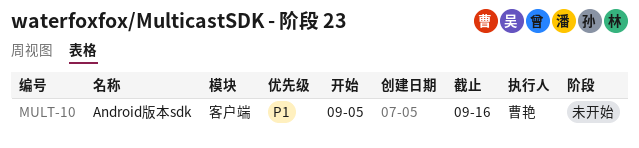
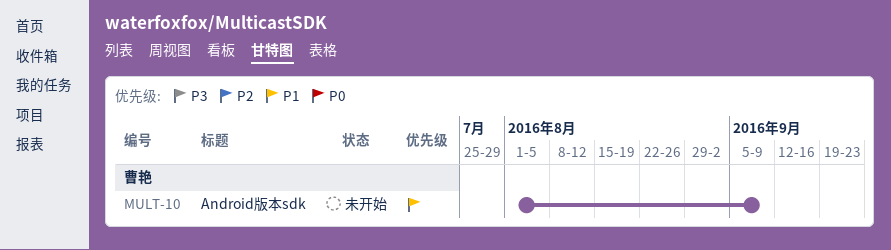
MULT-10, start: Sep 5 -> Aug 1
MULT-10, due: Sep 16 -> Sep 9

